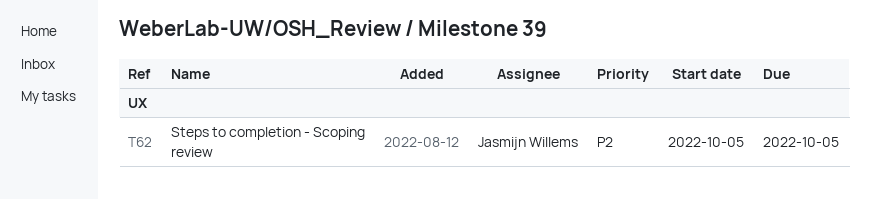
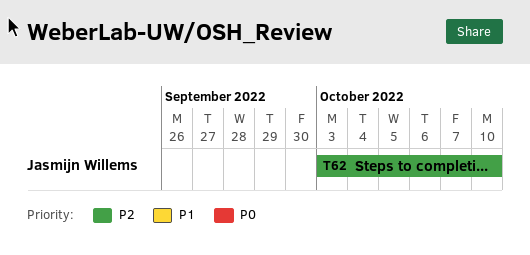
T62, start: Oct 5 -> Oct 3
T62, due: Oct 5 -> Oct 10

